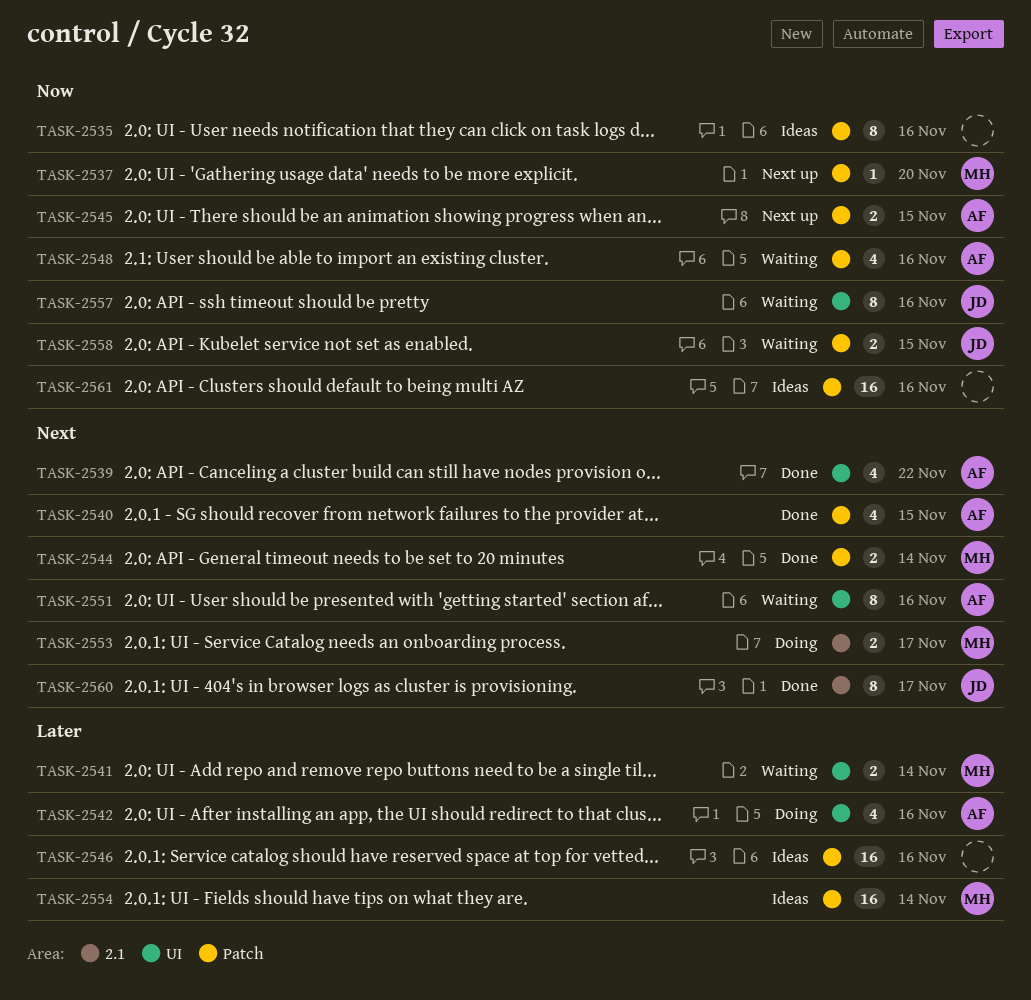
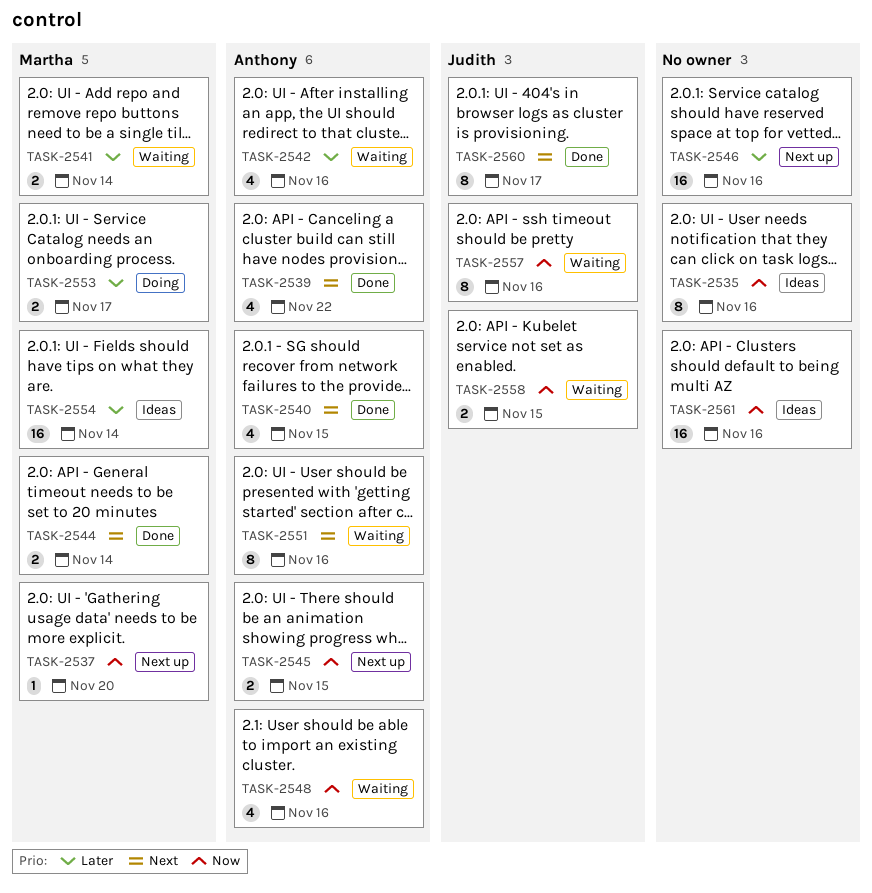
TASK-2542, status: Doing -> Waiting
TASK-2546, status: Ideas -> Next up
TASK-2553, priority: Next -> Later

